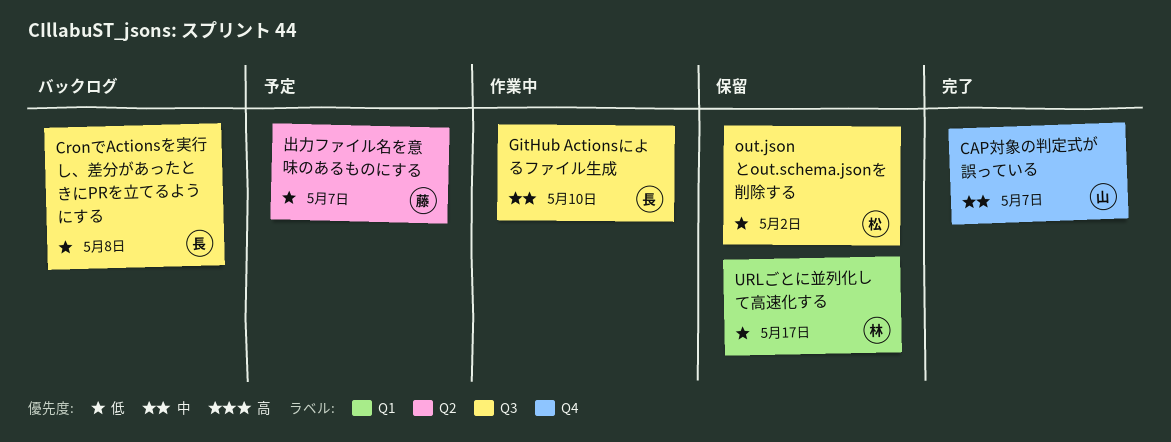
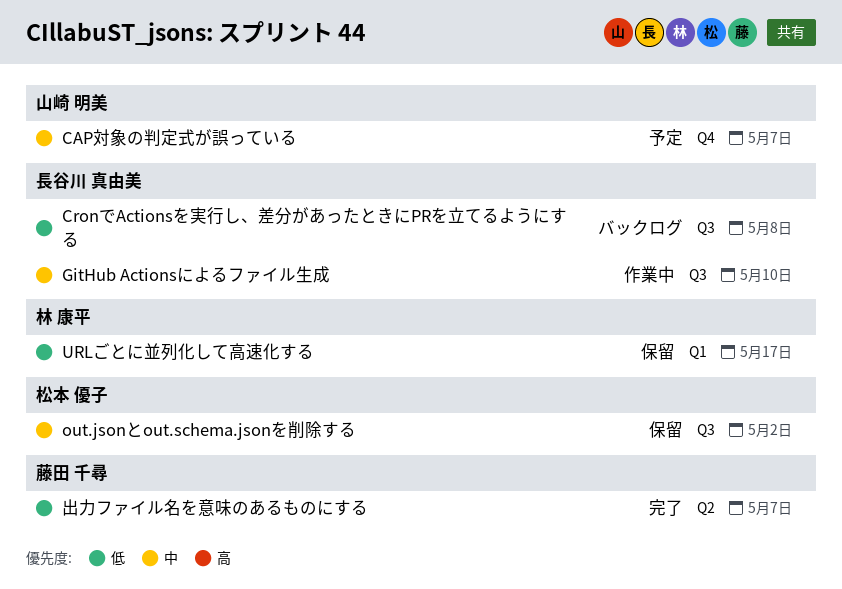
CAP対象の判定式が誤っている, status: 完了 -> 予定
out.jsonとout.schema.jsonを削除する, priority: 低 -> 中
出力ファイル名を意味のあるものにする, status: 予定 -> 完了

